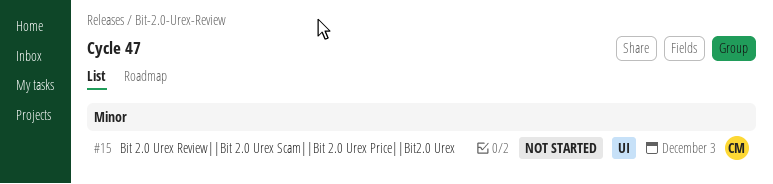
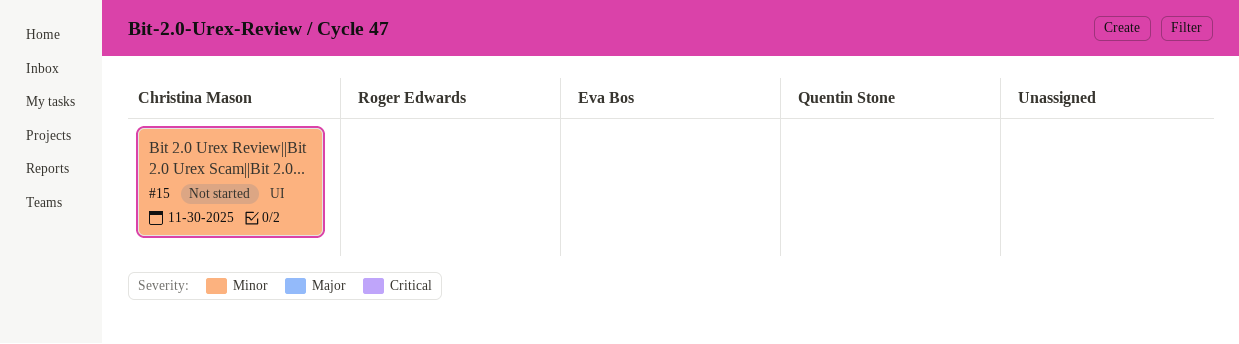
#15, due: Dec 3 -> Nov 30

